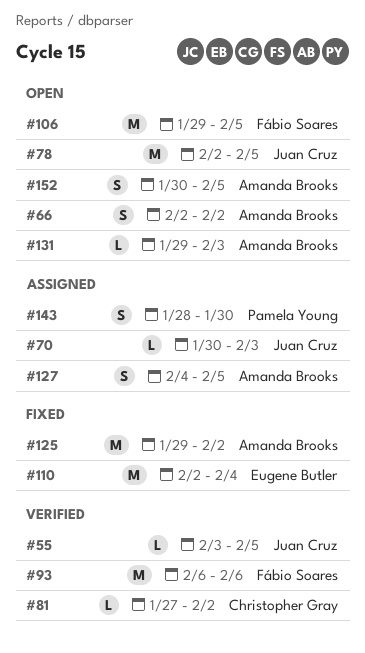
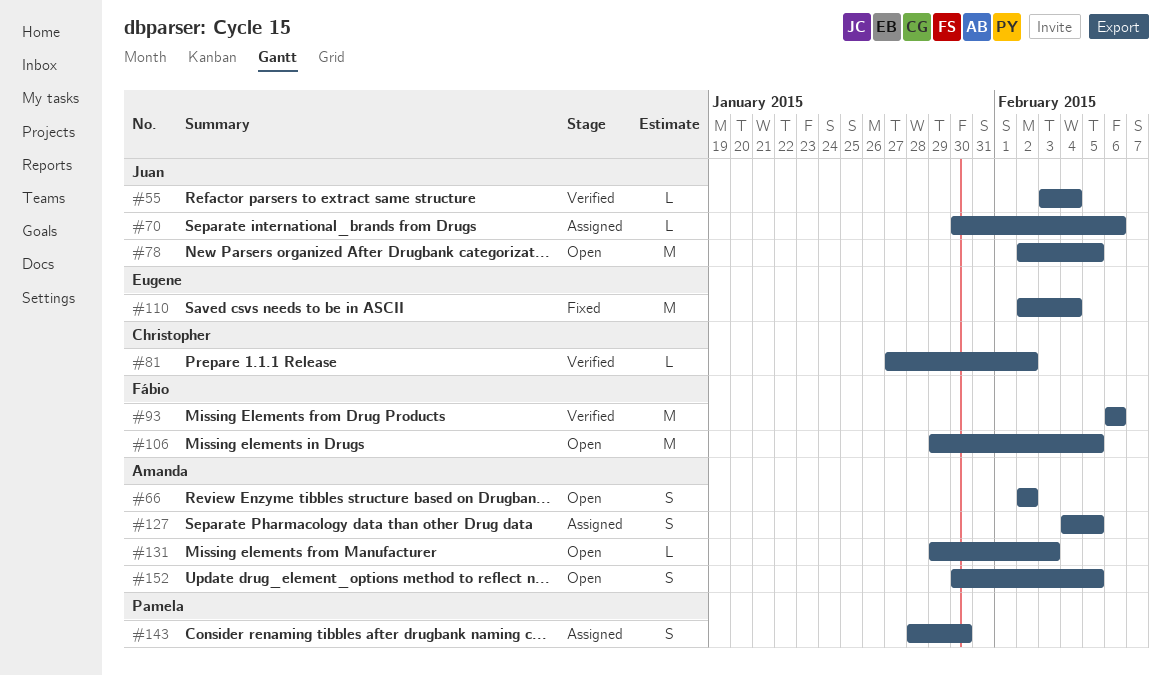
#55, due: Feb 5 -> Feb 4
#70, due: Feb 3 -> Feb 6
#125: present -> none

